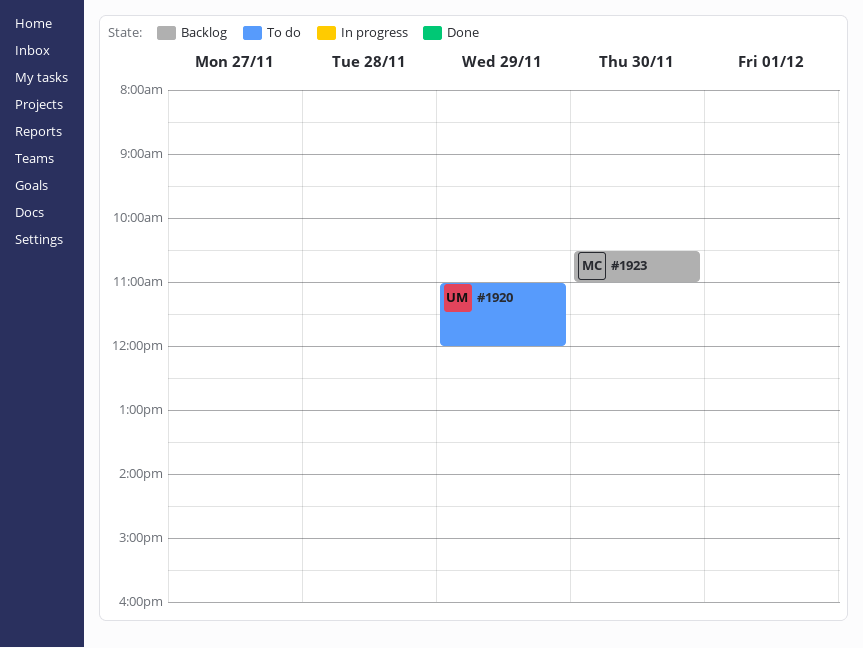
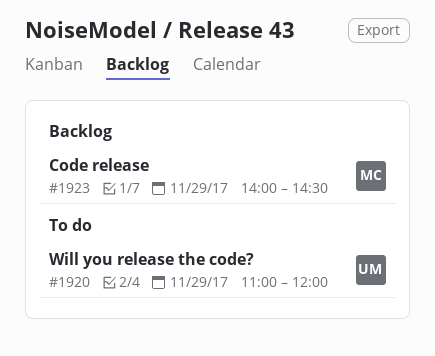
#1923, day: Nov 30 -> Nov 29
#1923, begins: 10:30 -> 14:00
#1923, ends: 11:00 -> 14:30

